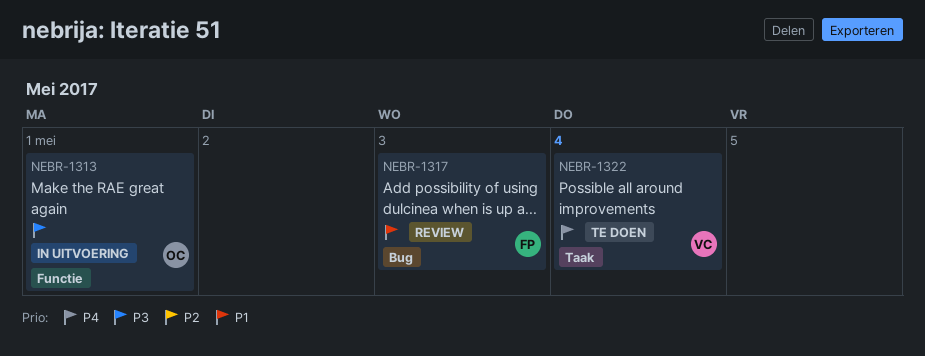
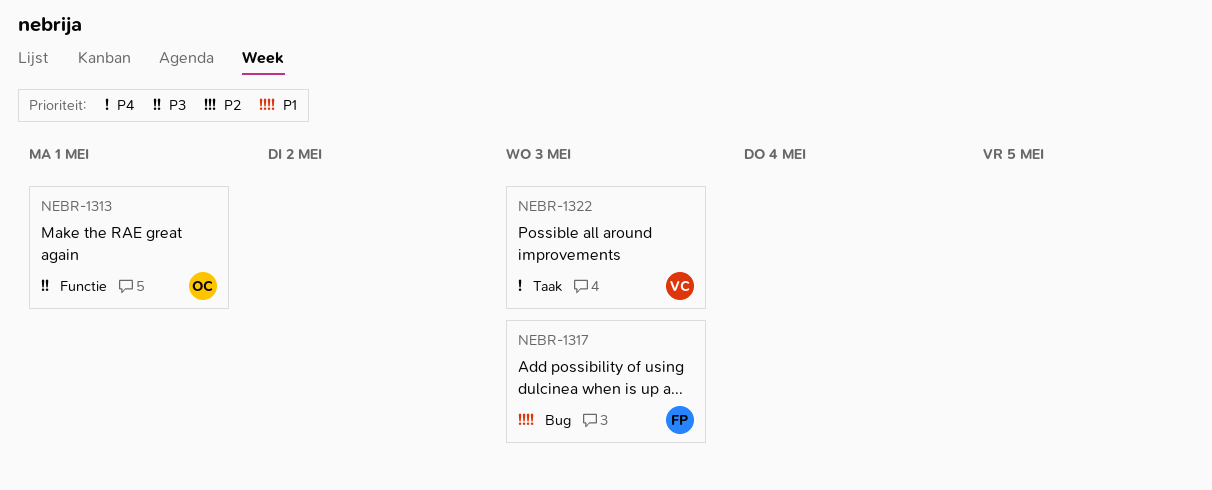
NEBR-1322, due: May 4 -> May 3

